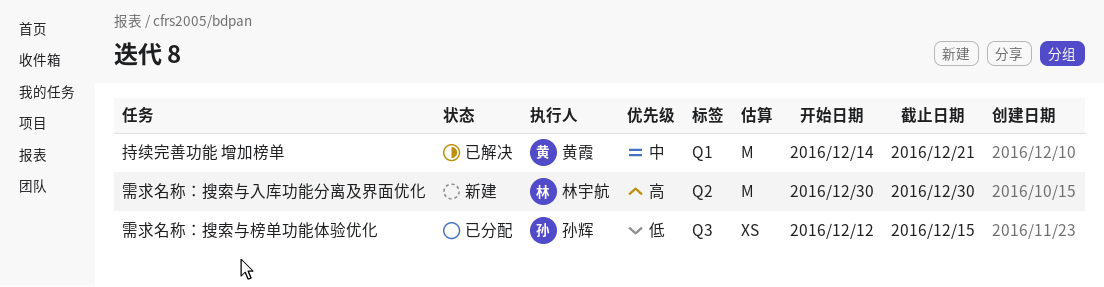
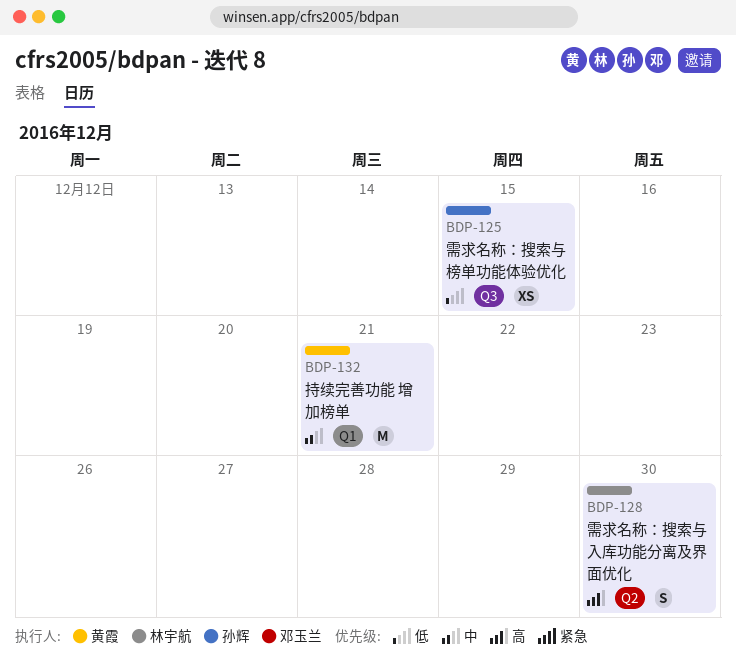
需求名称：搜索与入库功能分离及界面优化, estimate: M -> S

